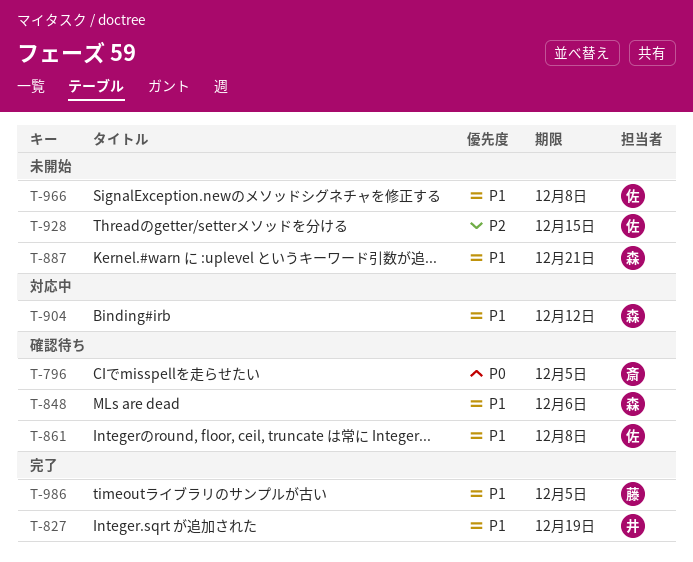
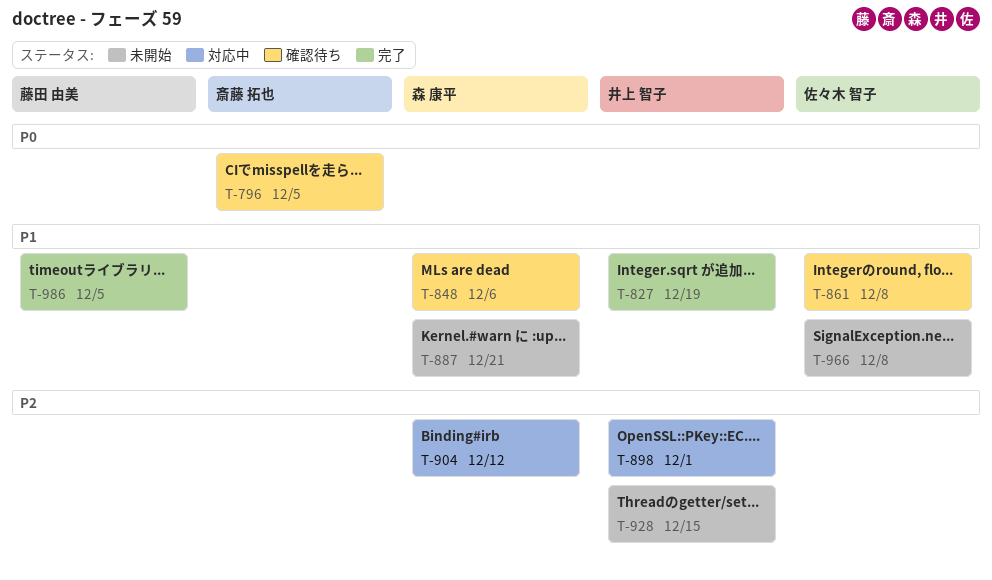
T-898: none -> present
T-904, priority: P1 -> P2
T-928, owner: 佐々木 智子 -> 井上 智子

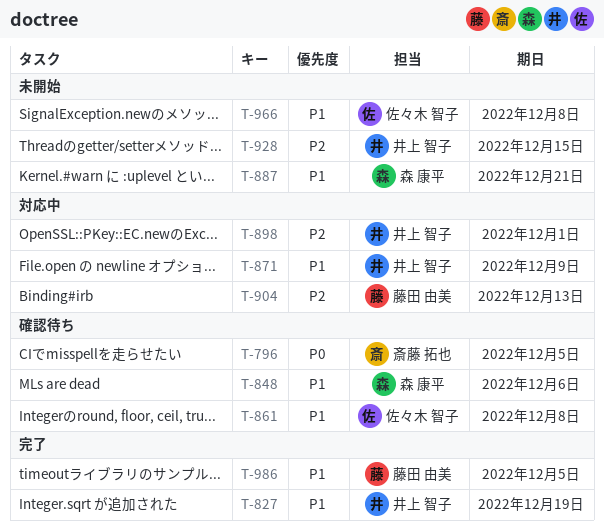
T-871: none -> present
T-904, owner: 森 康平 -> 藤田 由美
T-904, due: Dec 12 -> Dec 13

